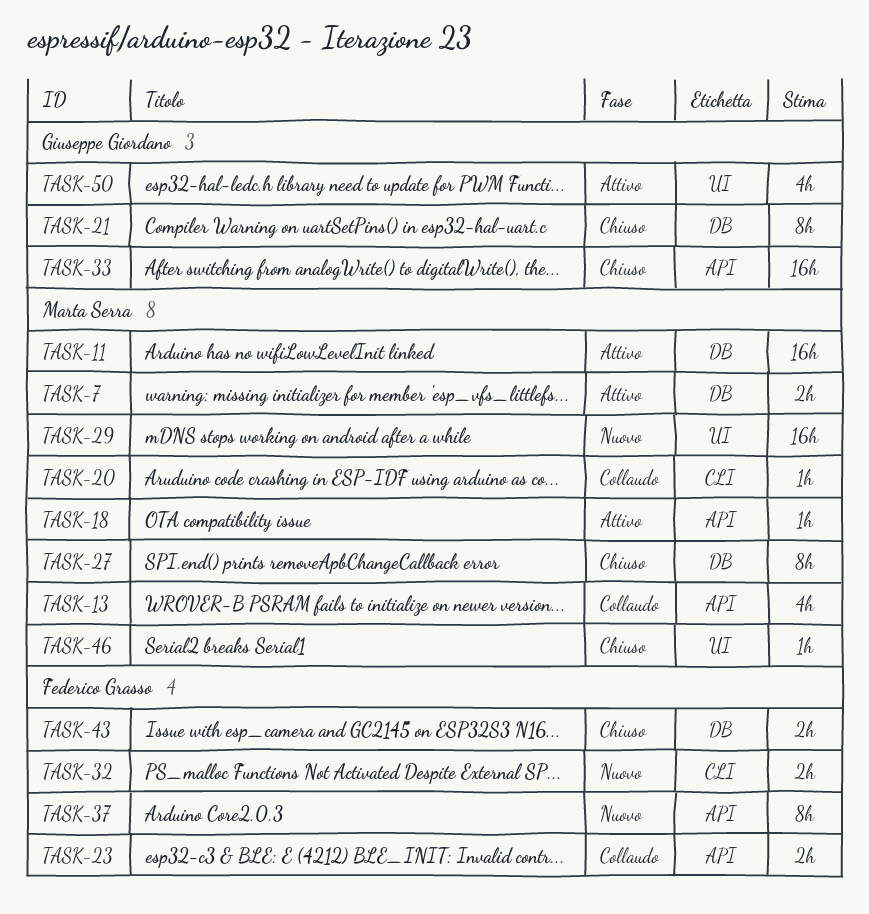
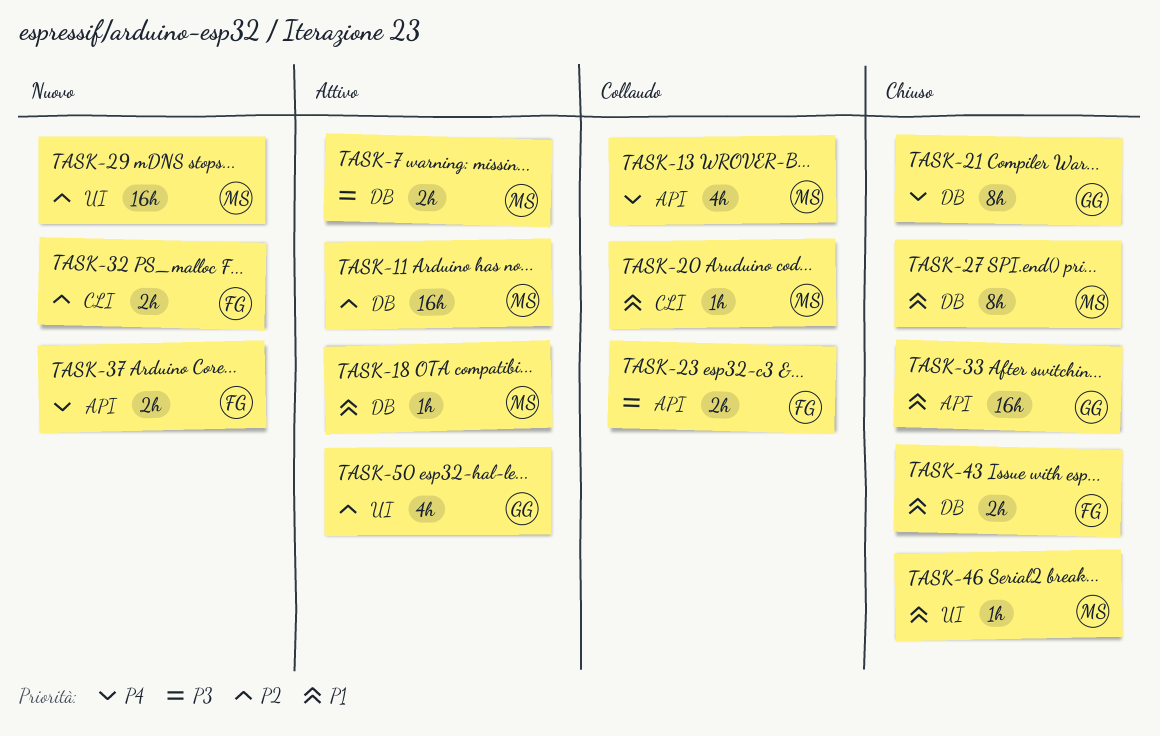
TASK-18, label: API -> DB
TASK-37, estimate: 8h -> 2h

